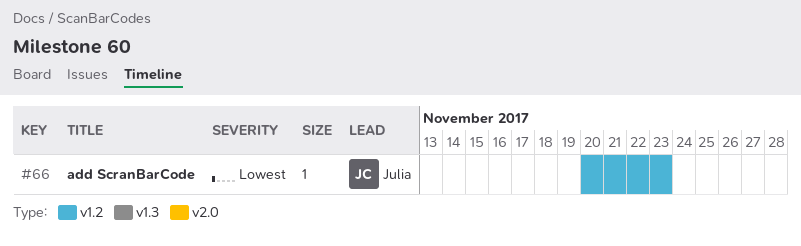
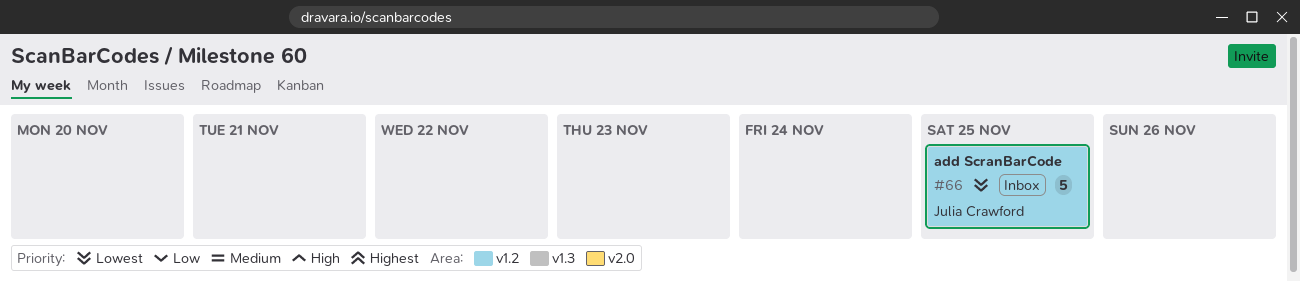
#66, estimate: 1 -> 5
#66, due: Nov 23 -> Nov 25

